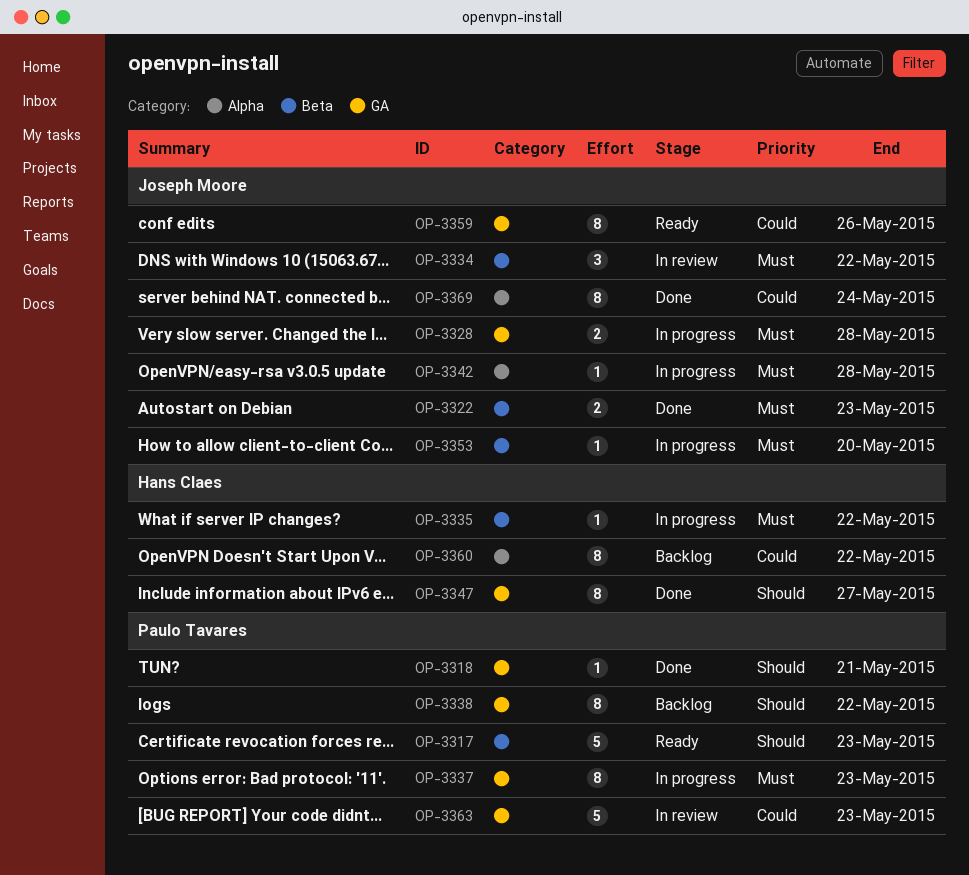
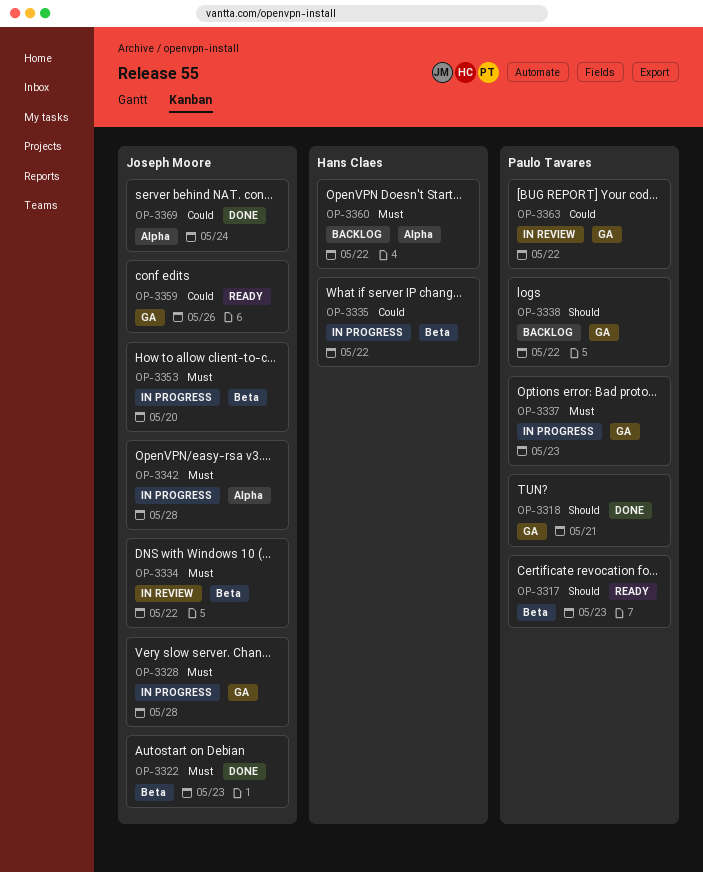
OP-3335, priority: Must -> Could
OP-3347: present -> none
OP-3360, priority: Could -> Must
OP-3363, due: May 23 -> May 22

